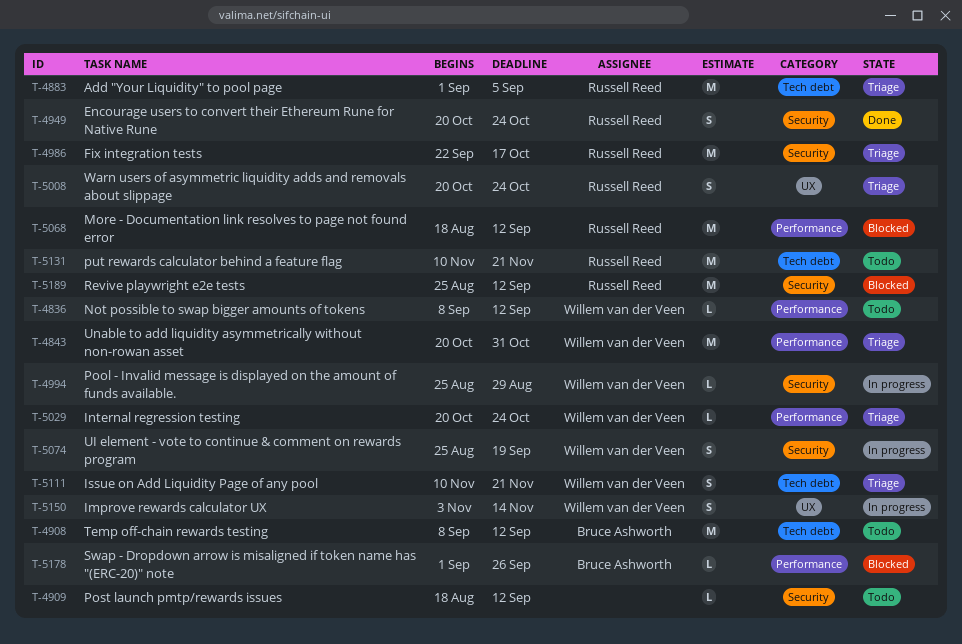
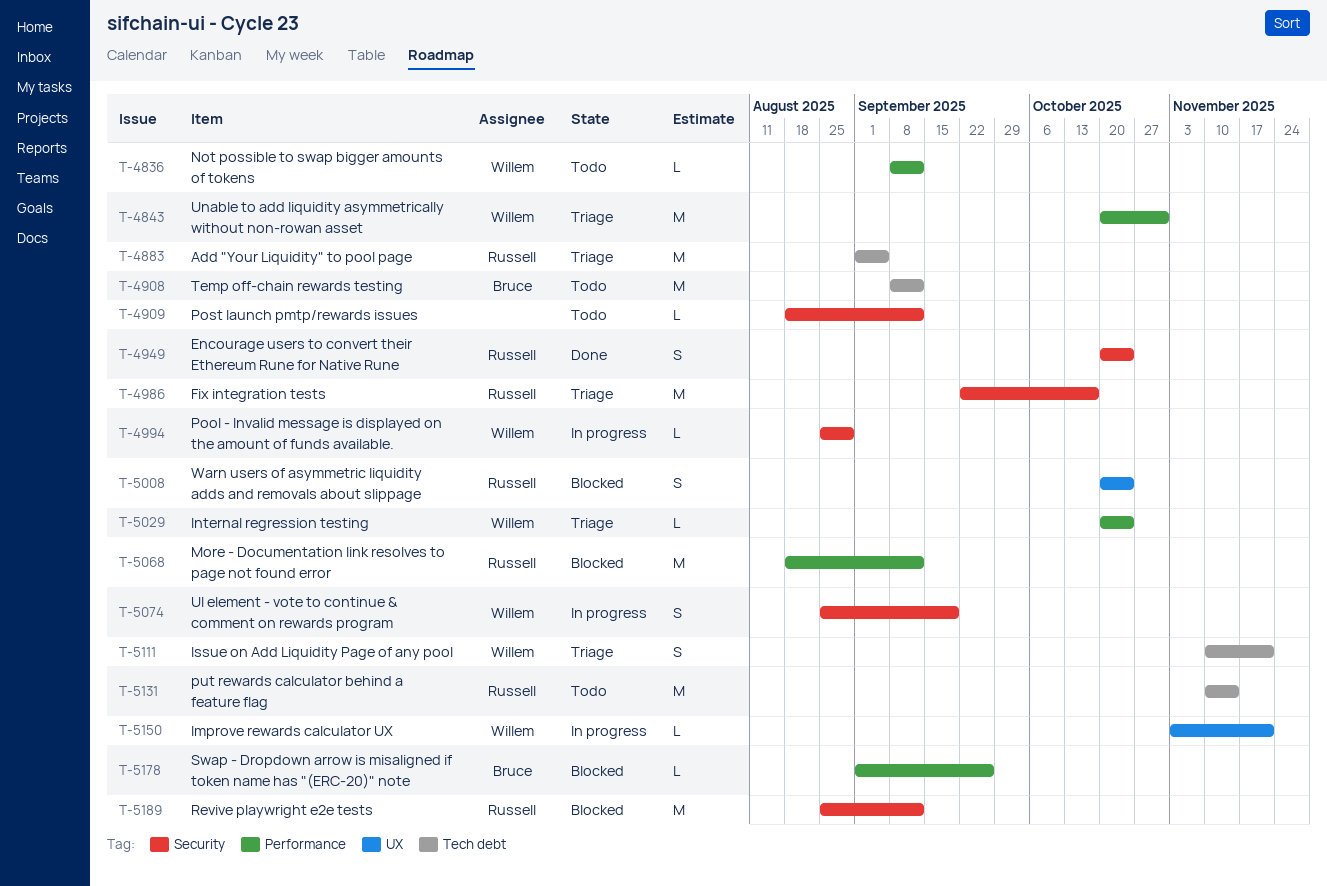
T-5008, status: Triage -> Blocked
T-5131, due: Nov 21 -> Nov 14
T-5150, estimate: S -> L
T-5150, due: Nov 14 -> Nov 21

